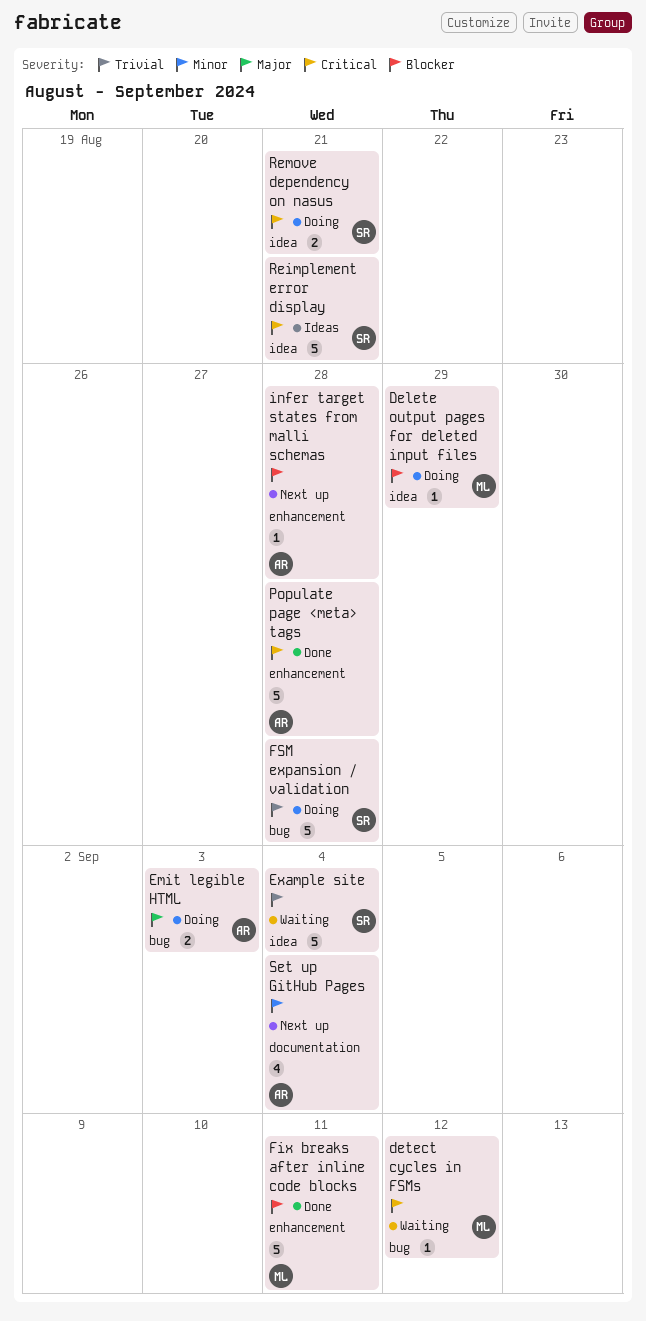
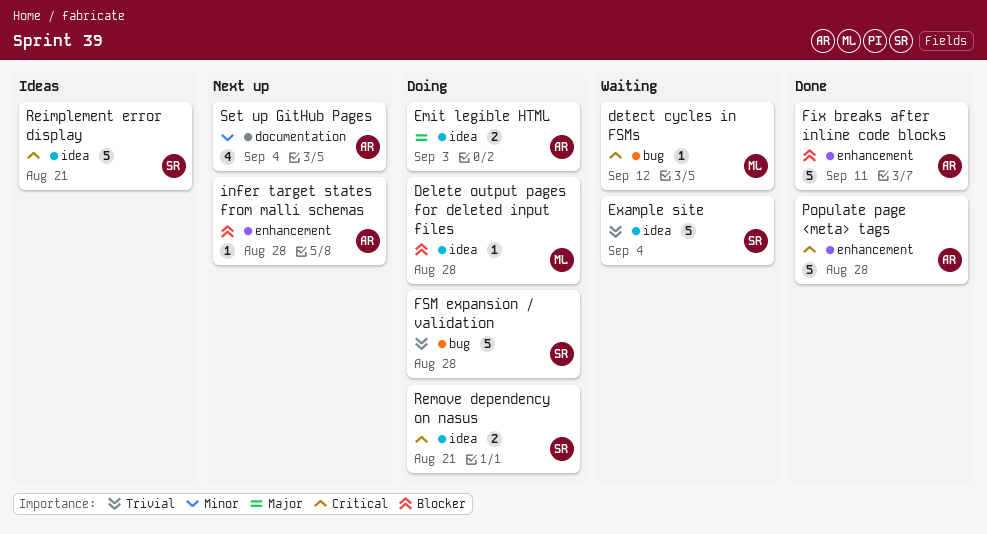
Delete output pages for deleted input files, due: Aug 29 -> Aug 28
Emit legible HTML, label: bug -> idea
Fix breaks after inline code blocks, owner: ML -> AR

